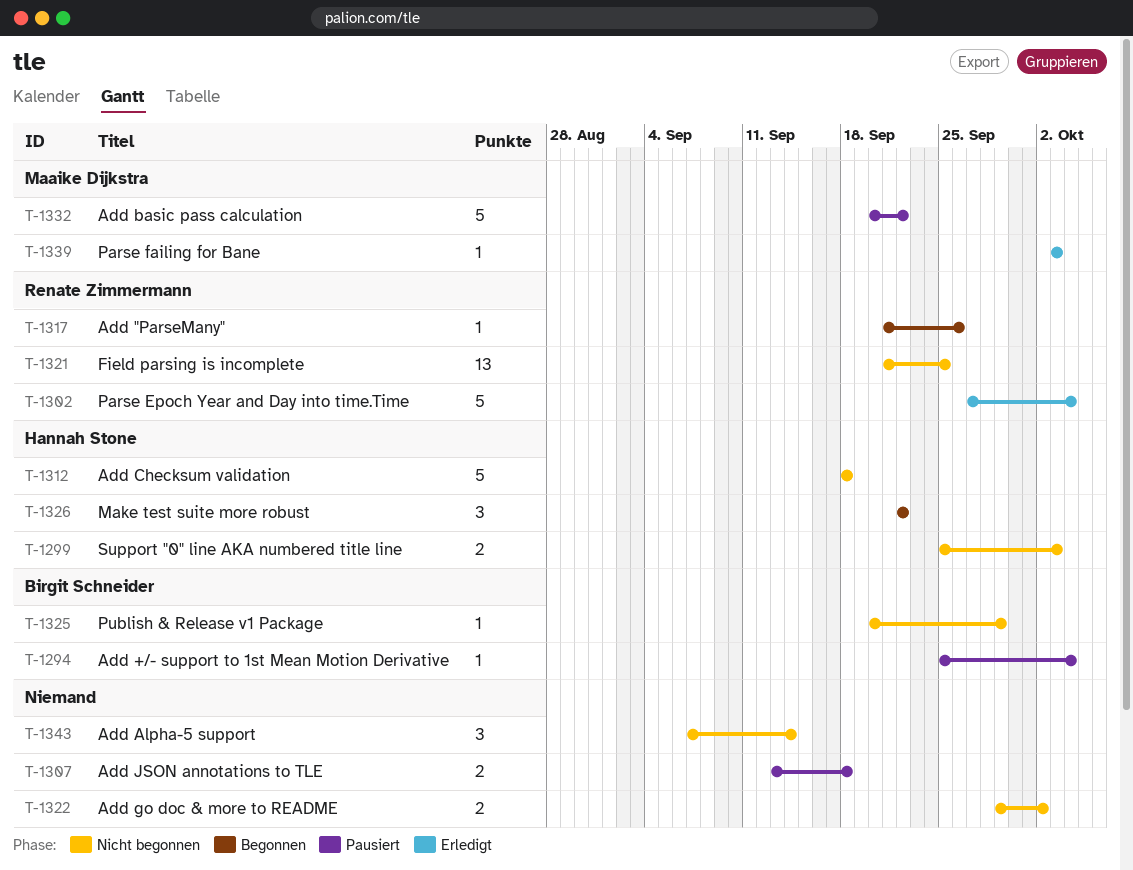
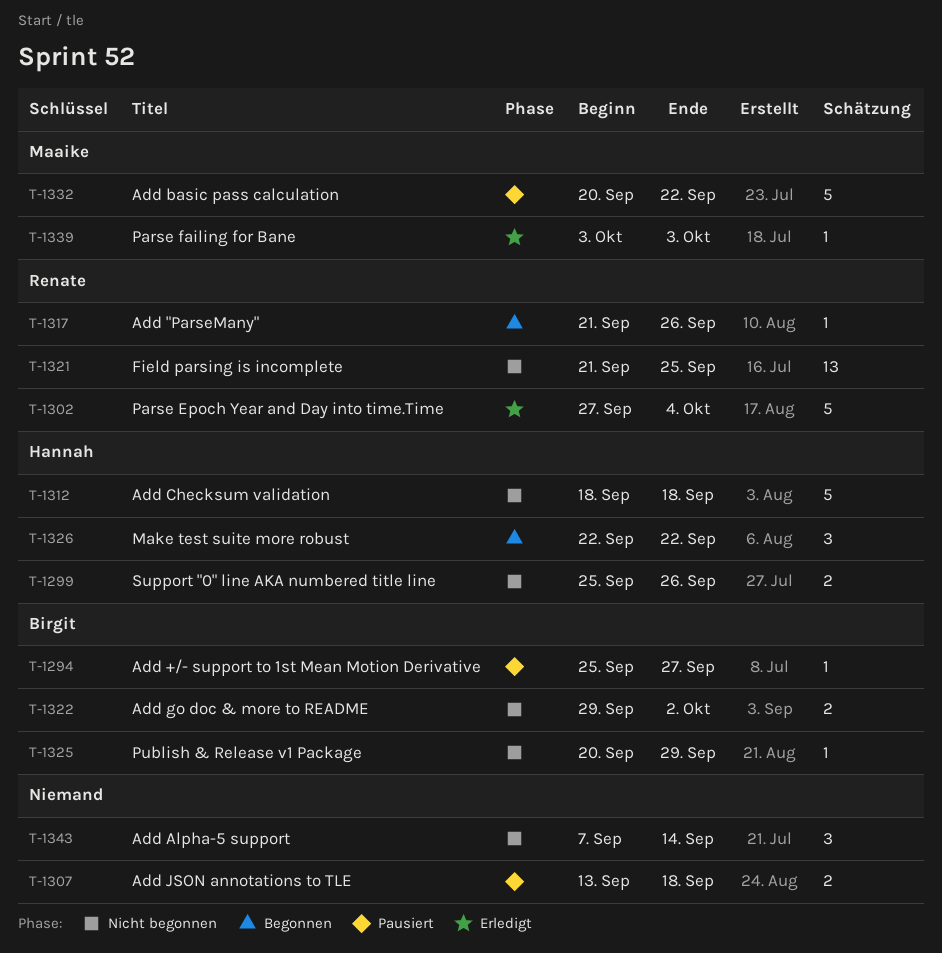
T-1294, due: Oct 4 -> Sep 27
T-1299, due: Oct 3 -> Sep 26
T-1322, owner: none -> Birgit Schneider

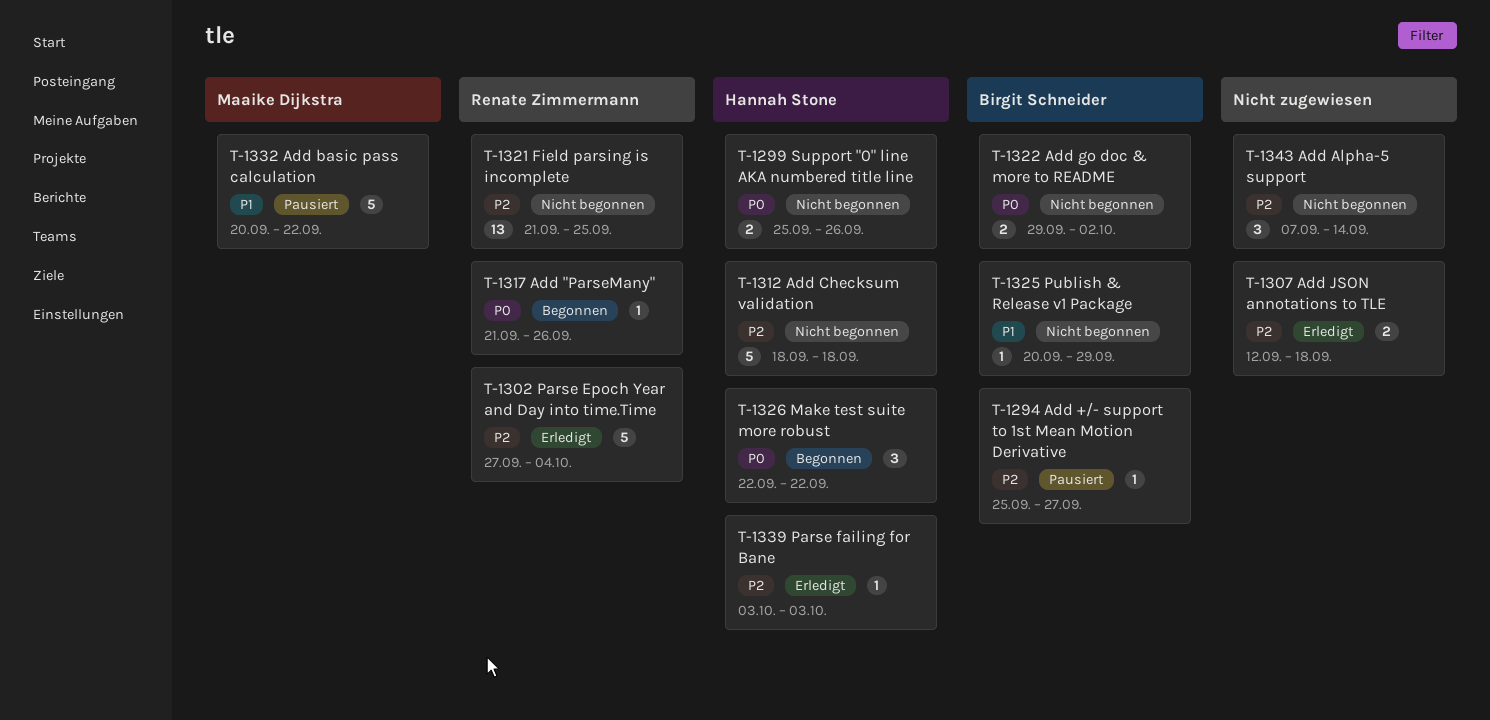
T-1307, status: Pausiert -> Erledigt
T-1307, start: Sep 13 -> Sep 12
T-1339, owner: Maaike Dijkstra -> Hannah Stone

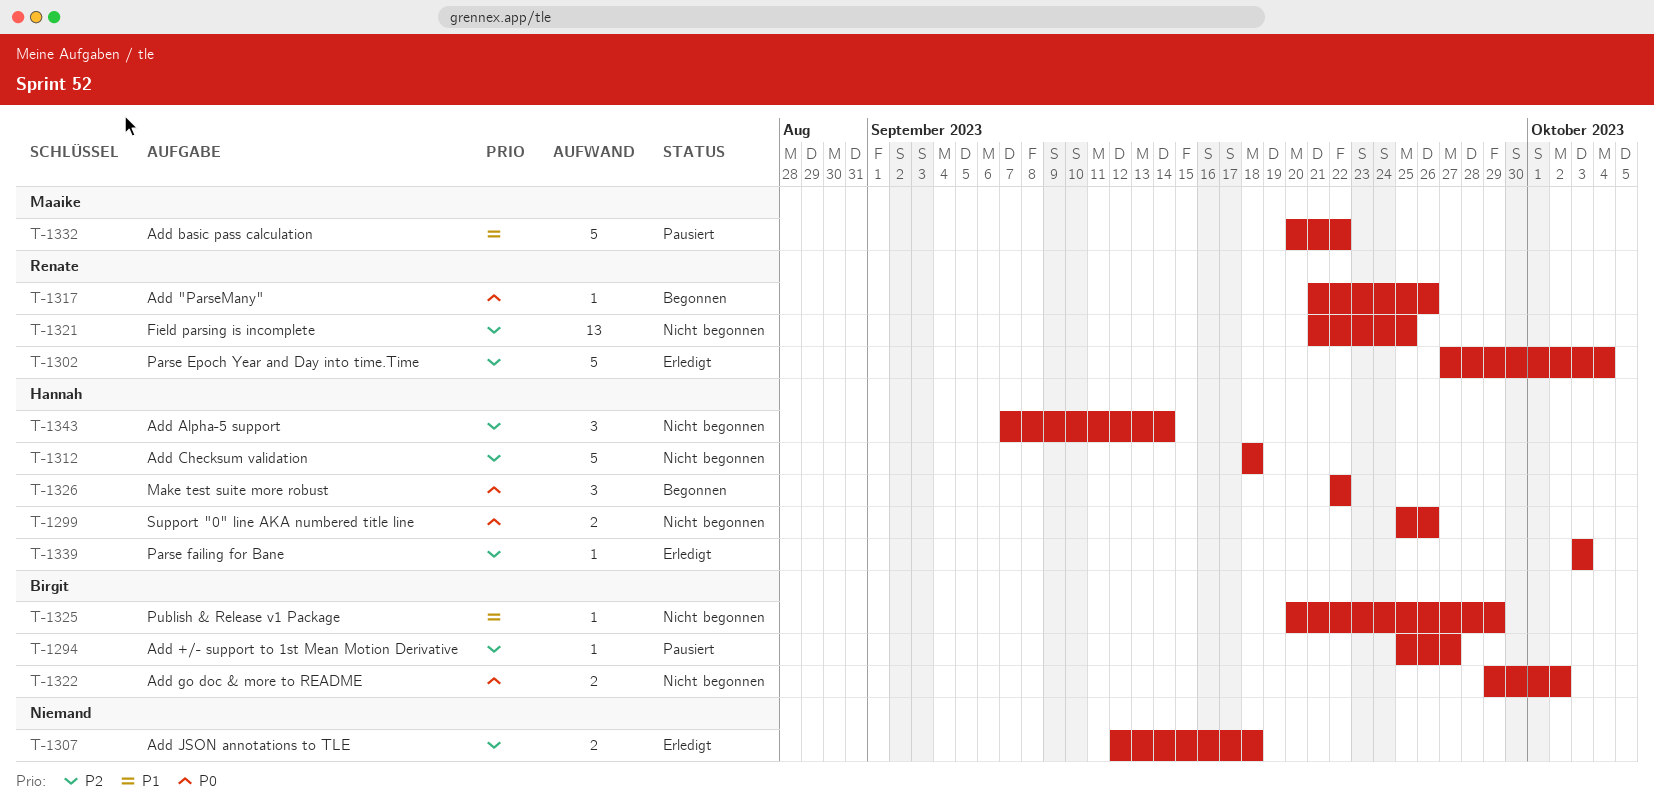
T-1343, owner: none -> Hannah Stone

